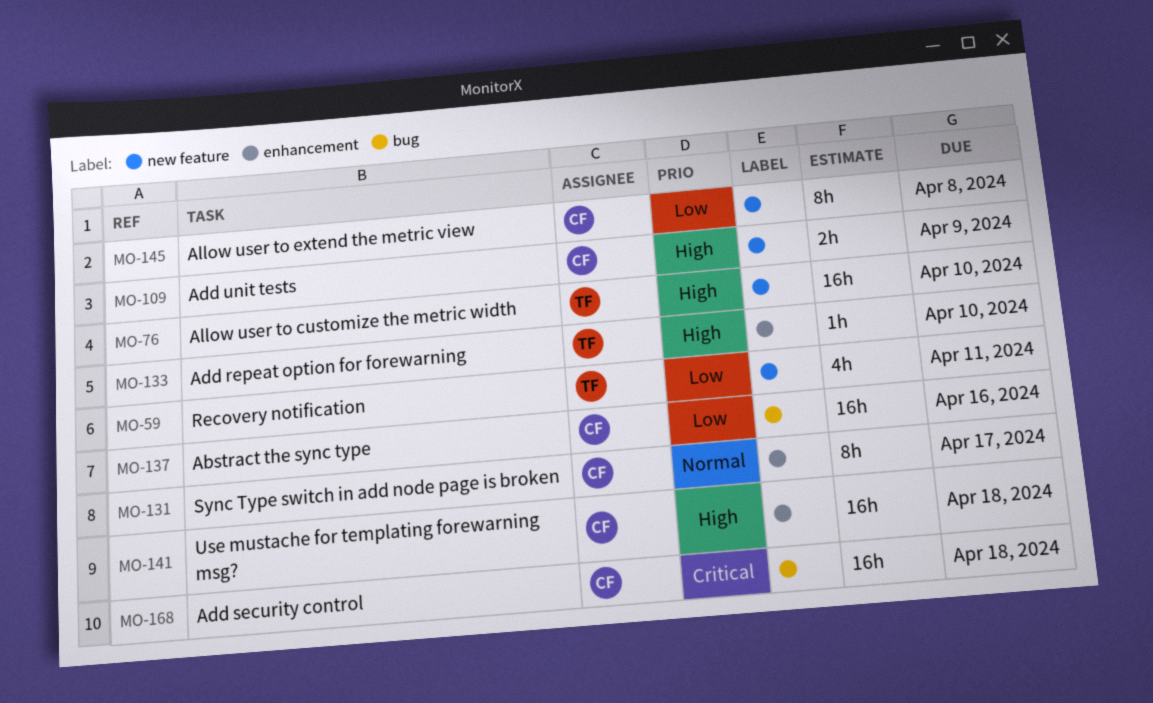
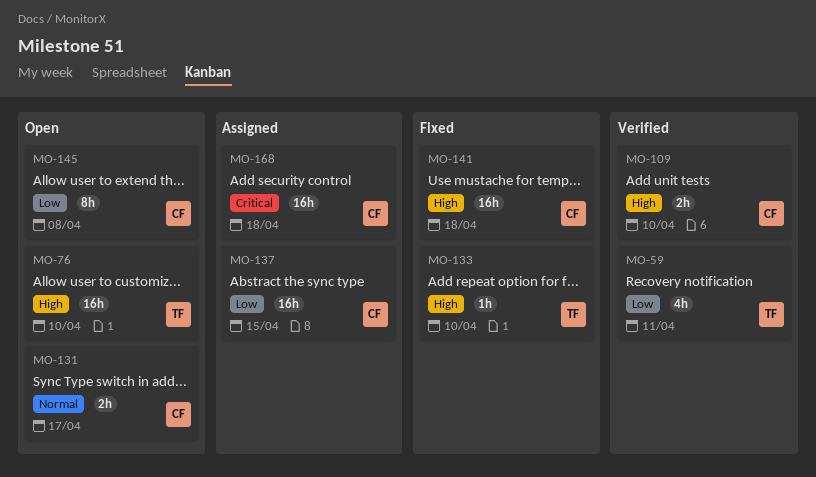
MO-109, due: Apr 9 -> Apr 10
MO-131, estimate: 8h -> 2h
MO-137, due: Apr 16 -> Apr 15

